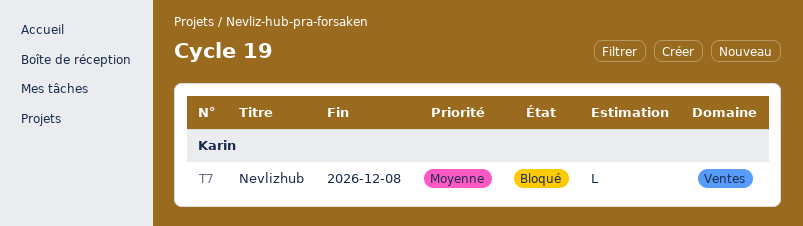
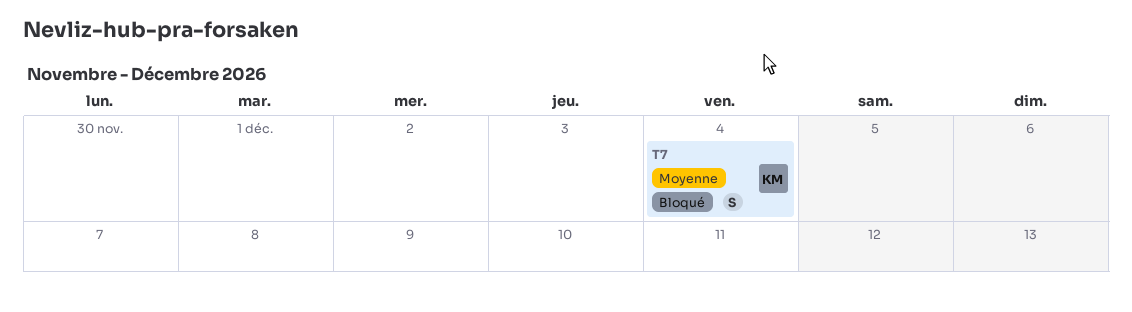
T7, estimate: L -> S
T7, due: Dec 8 -> Dec 4

